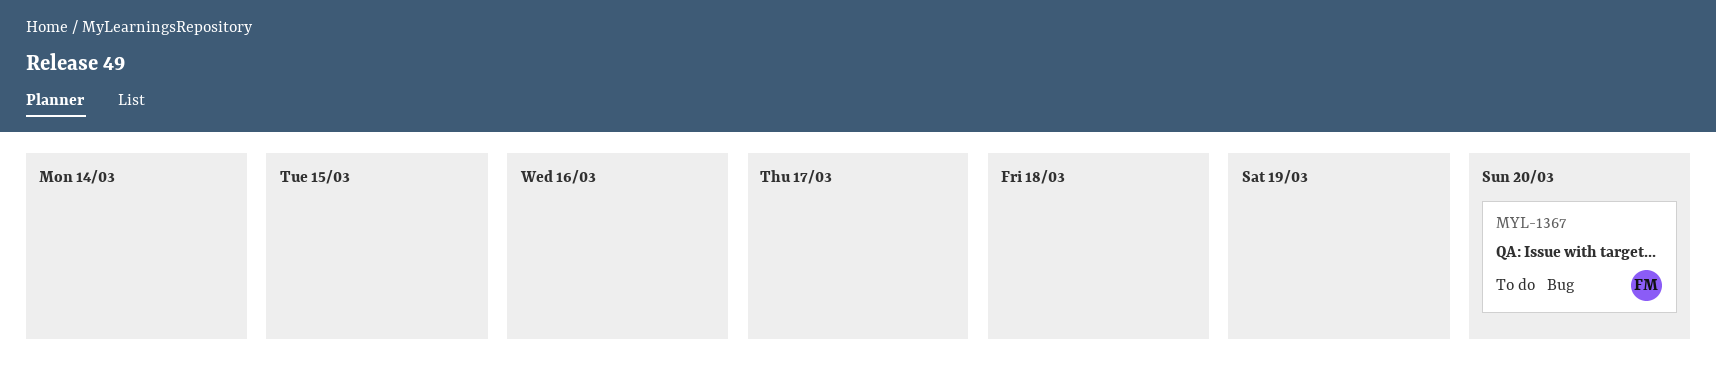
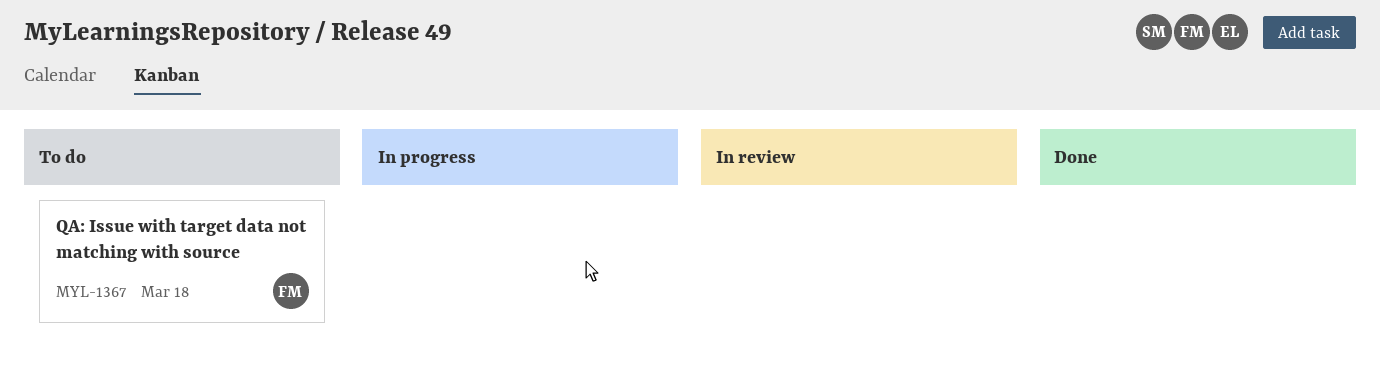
MYL-1367, due: Mar 20 -> Mar 18

